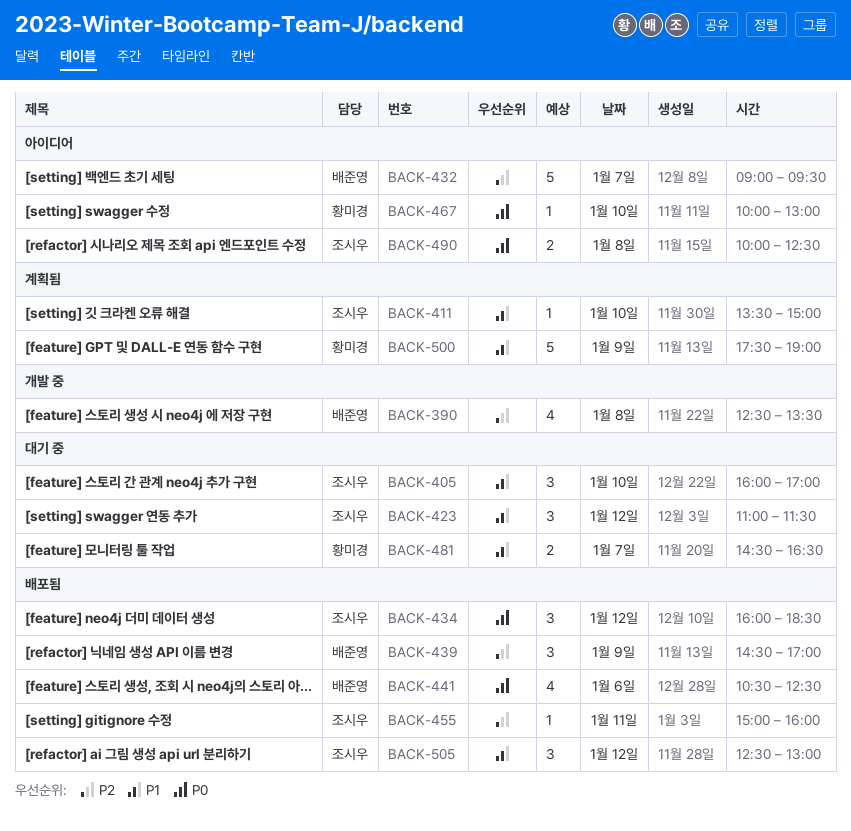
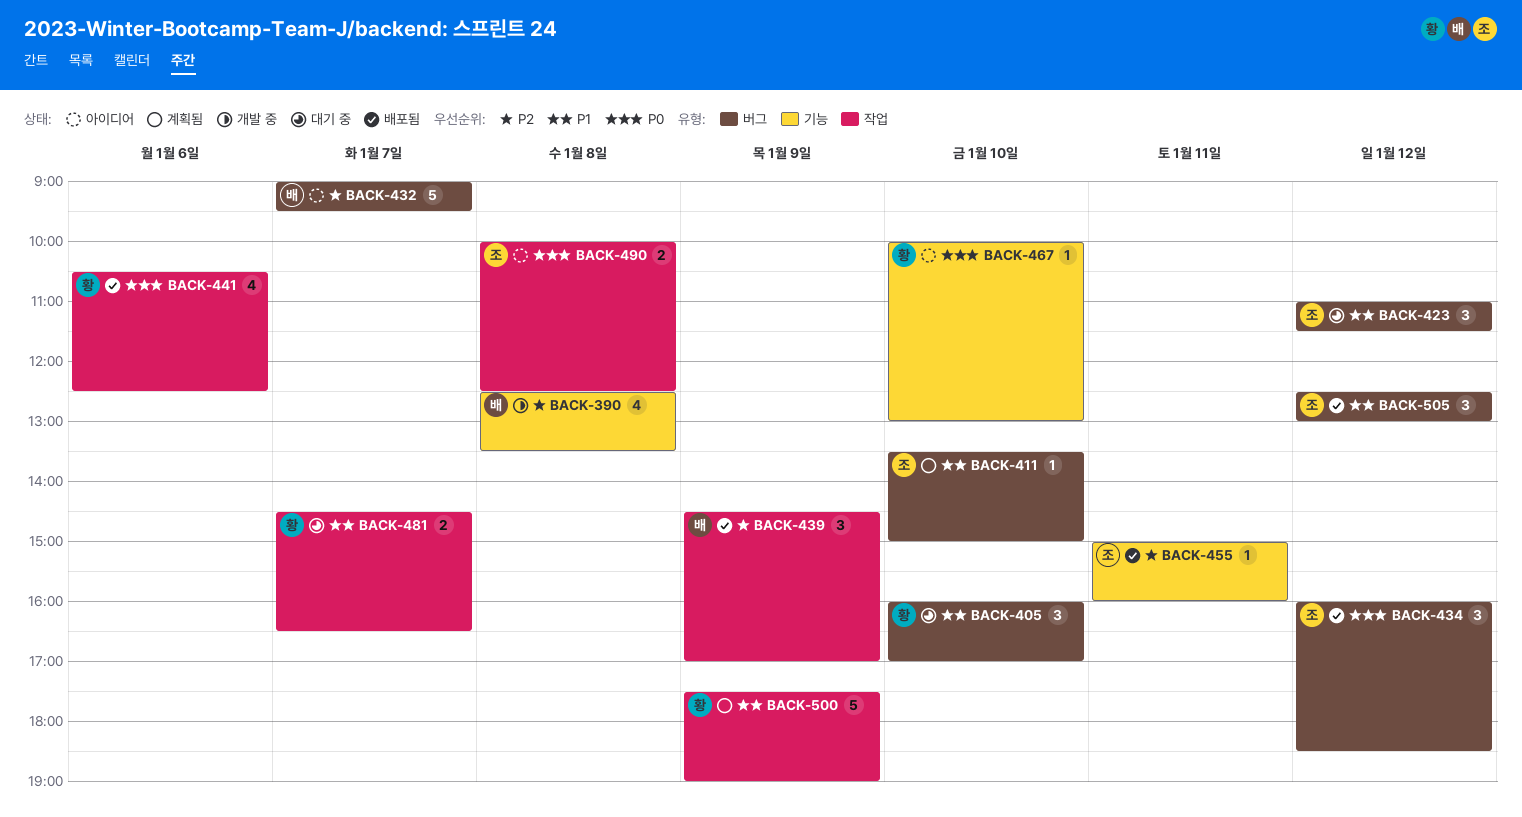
BACK-405, owner: 조시우 -> 황미경
BACK-441, owner: 배준영 -> 황미경

